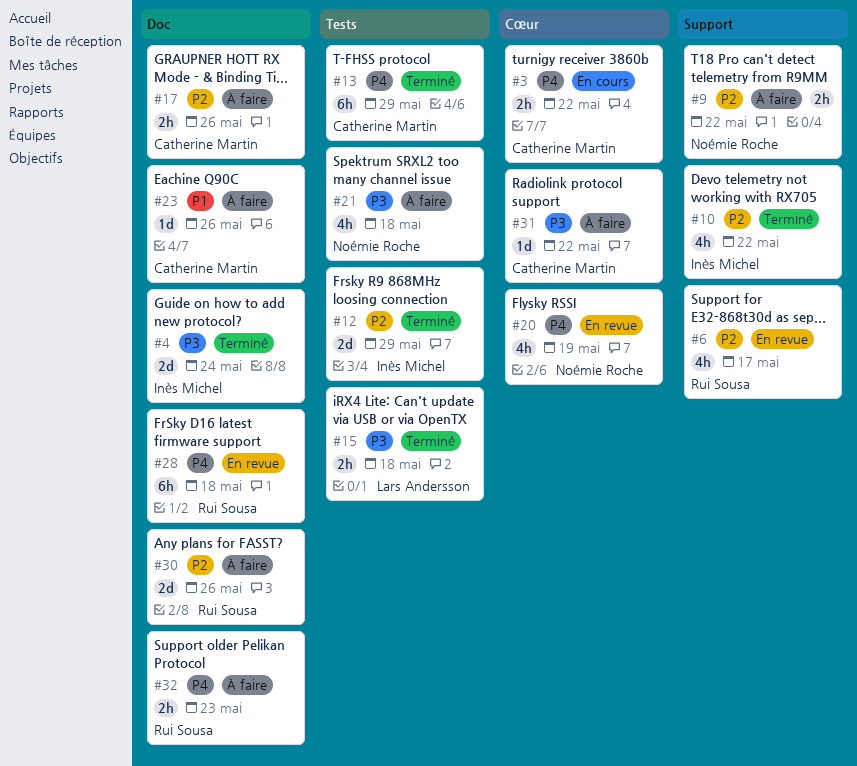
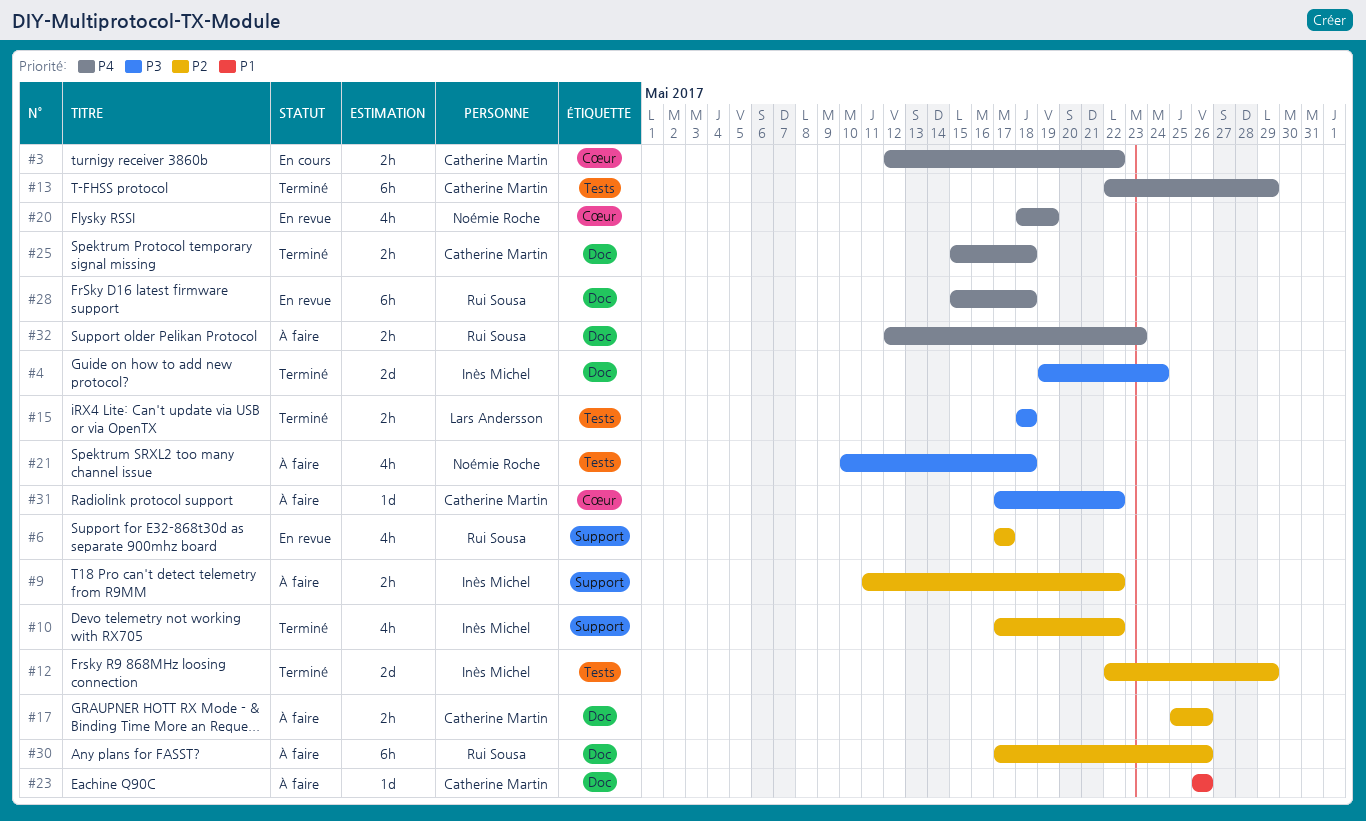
#9, owner: Noémie Roche -> Inès Michel
#25: none -> present
#30, estimate: 2d -> 6h

